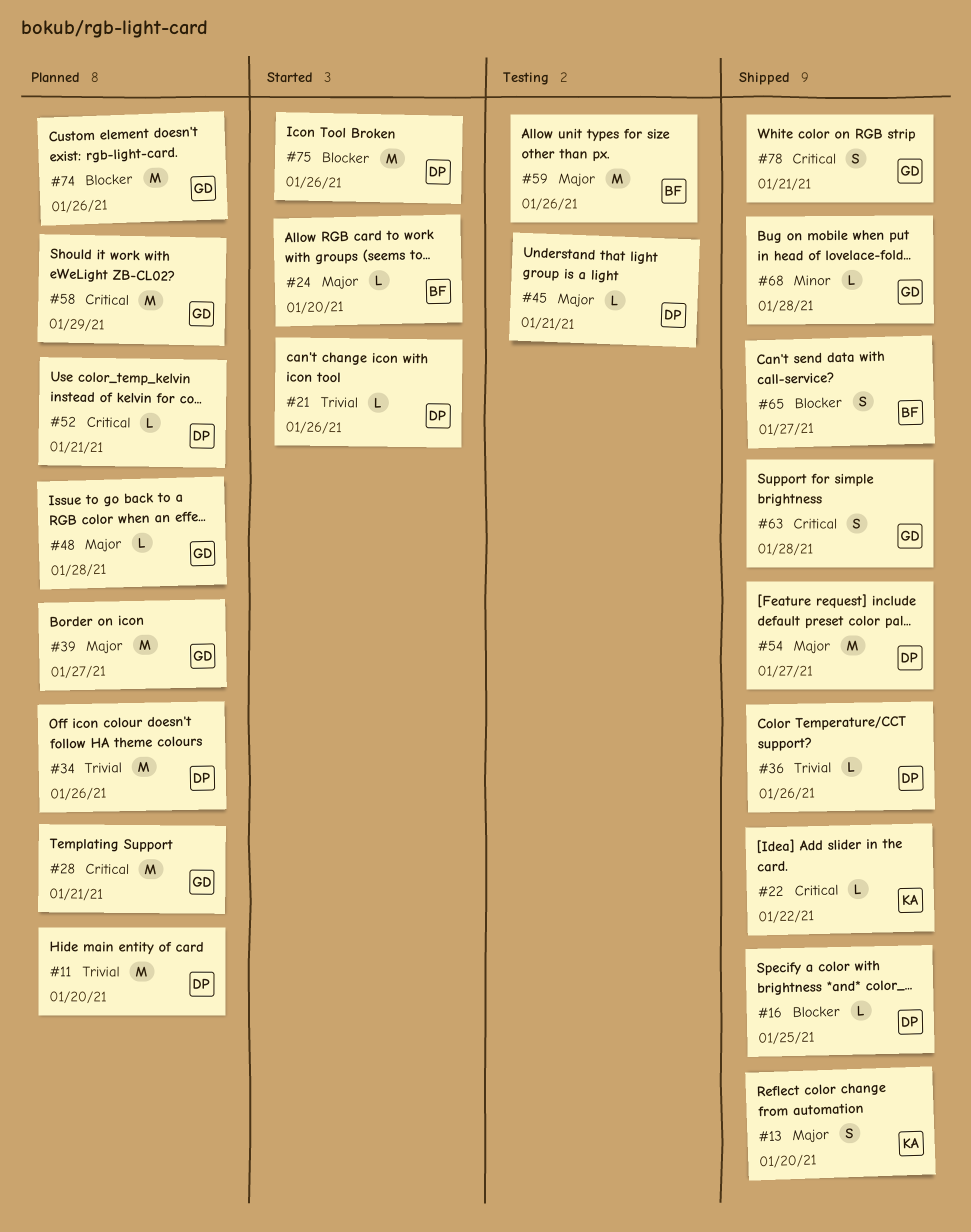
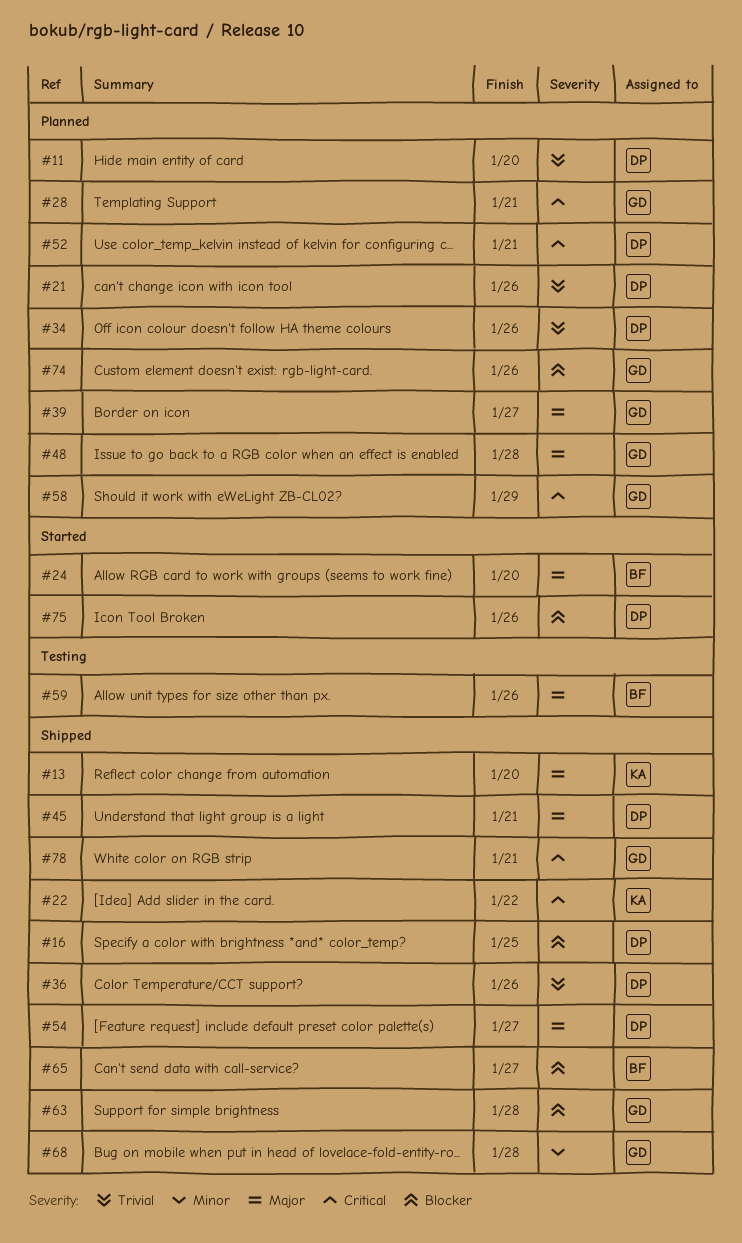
#21, status: Started -> Planned
#45, status: Testing -> Shipped
#63, priority: Critical -> Blocker

